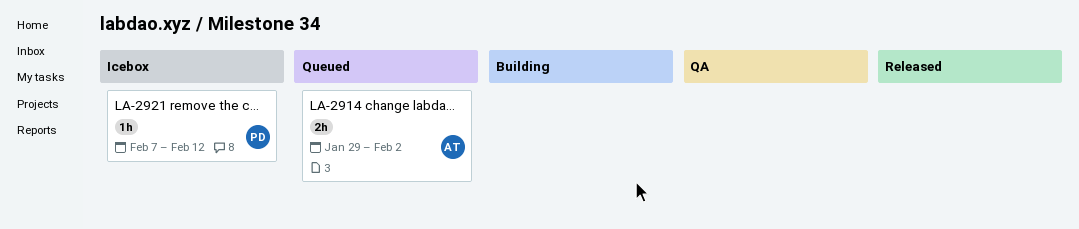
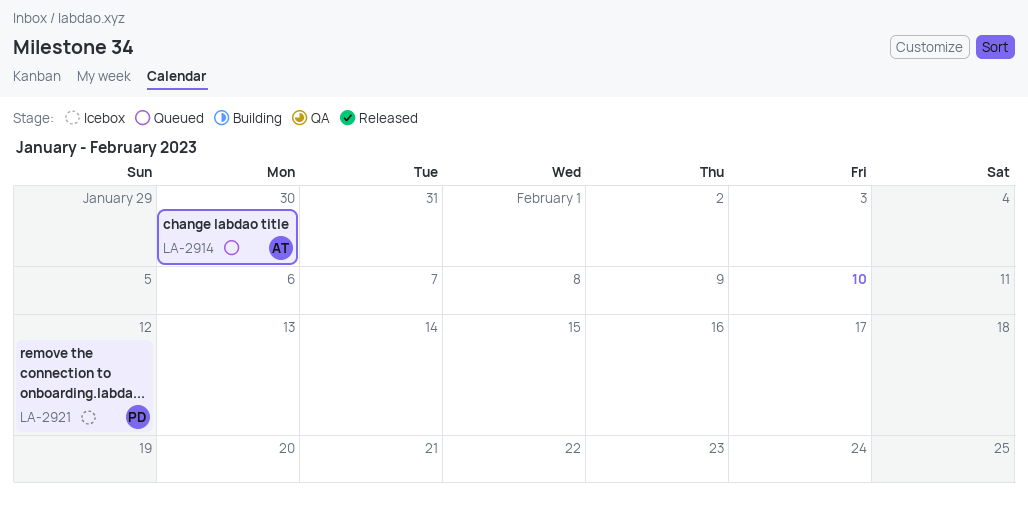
LA-2914, due: Feb 2 -> Jan 30

